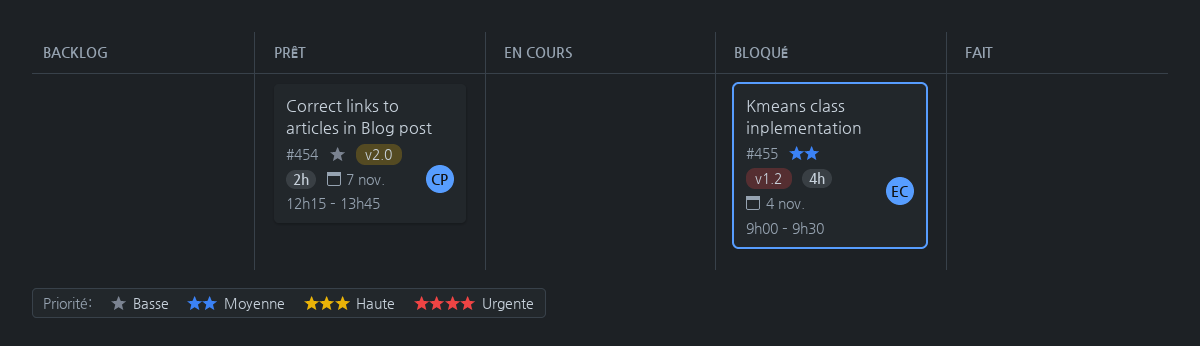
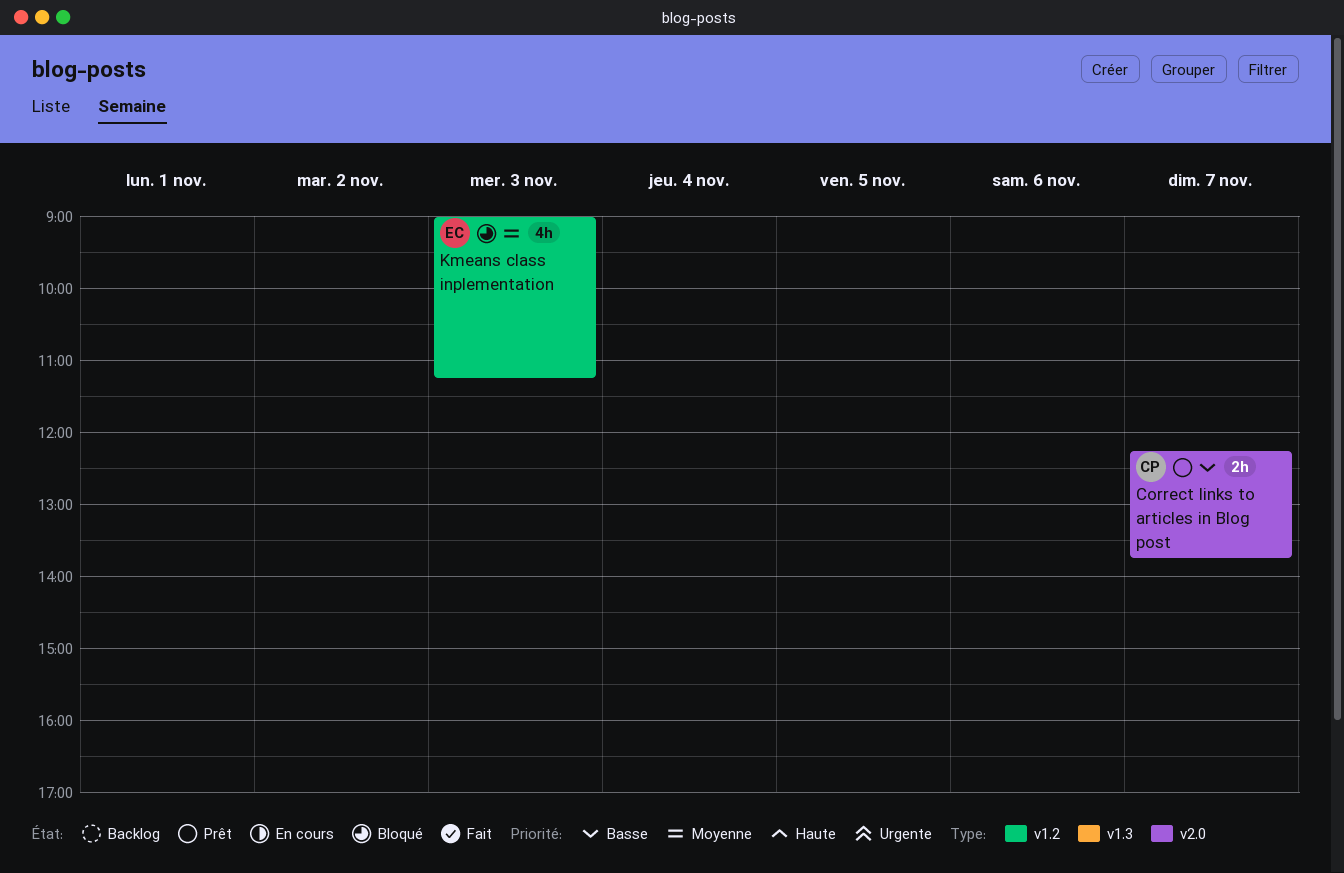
Kmeans class inplementation, day: Nov 4 -> Nov 3
Kmeans class inplementation, ends: 09:30 -> 11:15

